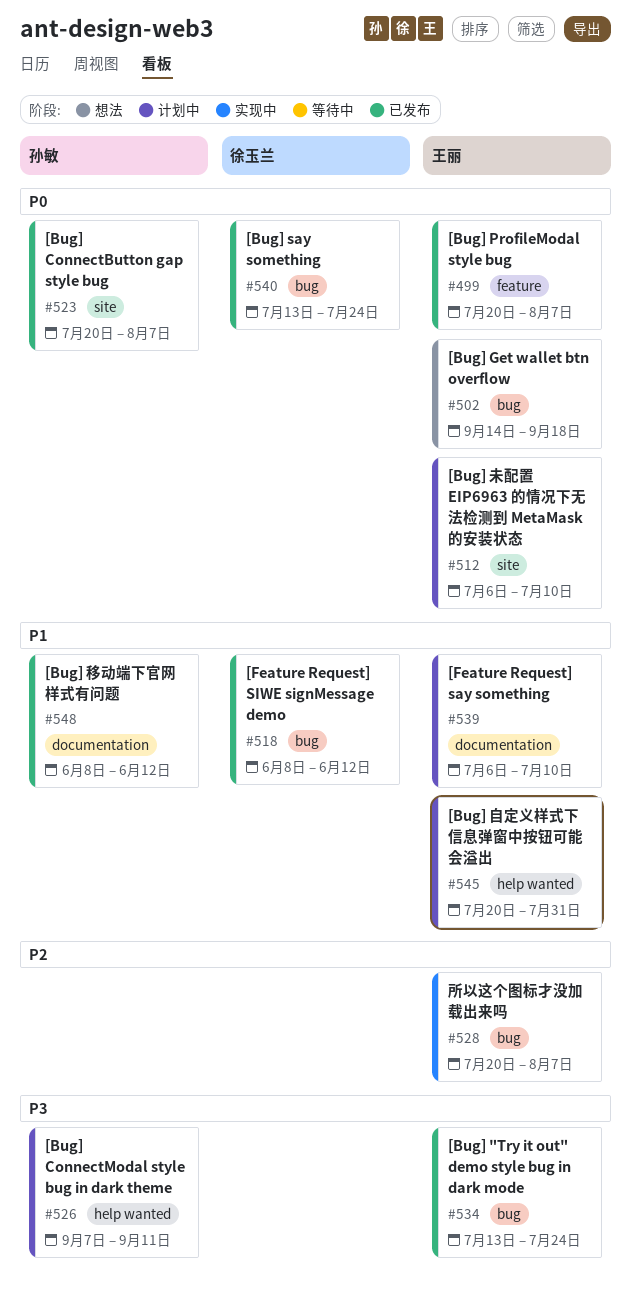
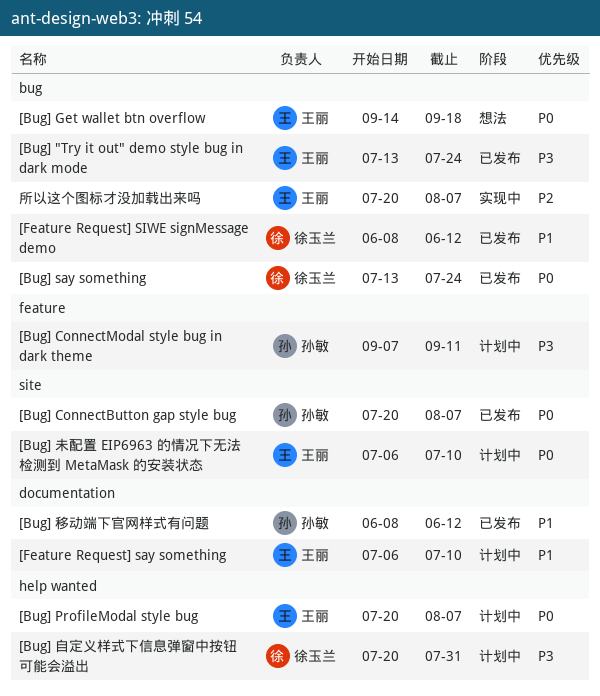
[Bug] ConnectModal style bug in dark theme, label: help wanted -> feature
[Bug] ProfileModal style bug, status: 已发布 -> 计划中
[Bug] ProfileModal style bug, label: feature -> help wanted
[Bug] 自定义样式下信息弹窗中按钮可能会溢出, owner: 王丽 -> 徐玉兰
[Bug] 自定义样式下信息弹窗中按钮可能会溢出, priority: P1 -> P3

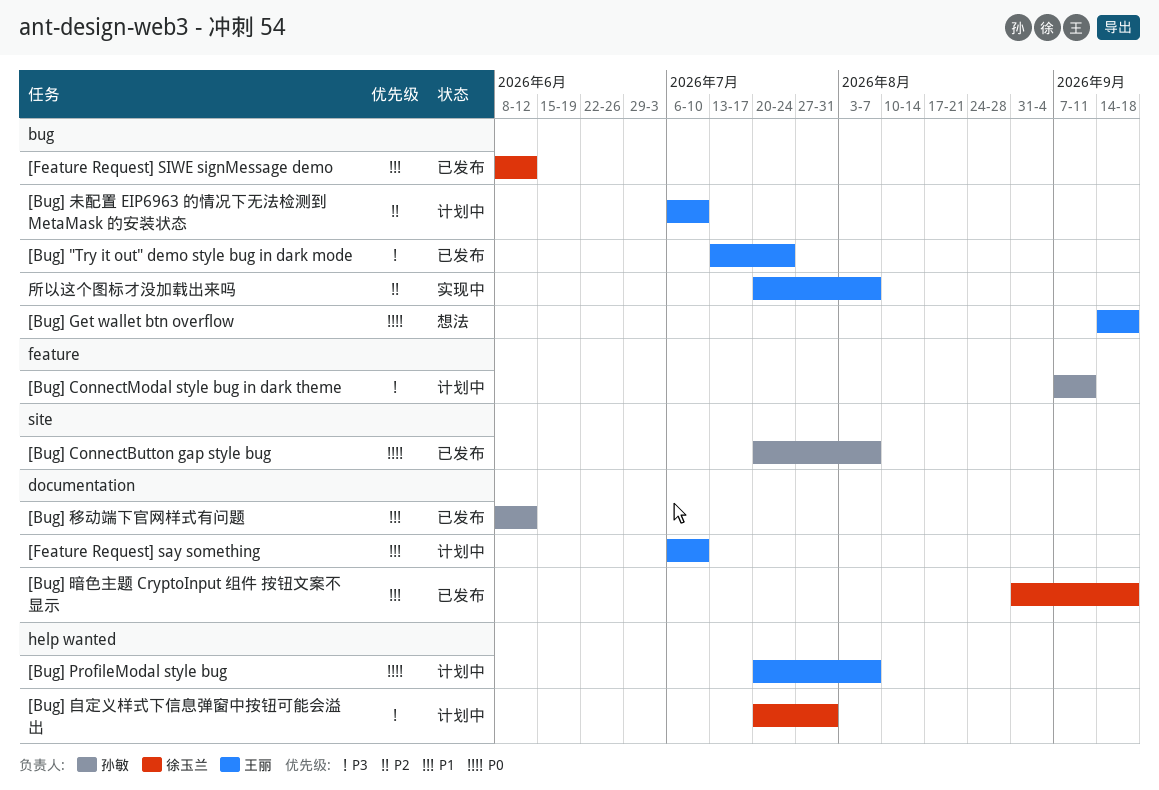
[Bug] say something: present -> none
[Bug] 暗色主题 CryptoInput 组件 按钮文案不显示: none -> present
[Bug] 未配置 EIP6963 的情况下无法检测到 MetaMask 的安装状态, priority: P0 -> P2
[Bug] 未配置 EIP6963 的情况下无法检测到 MetaMask 的安装状态, label: site -> bug

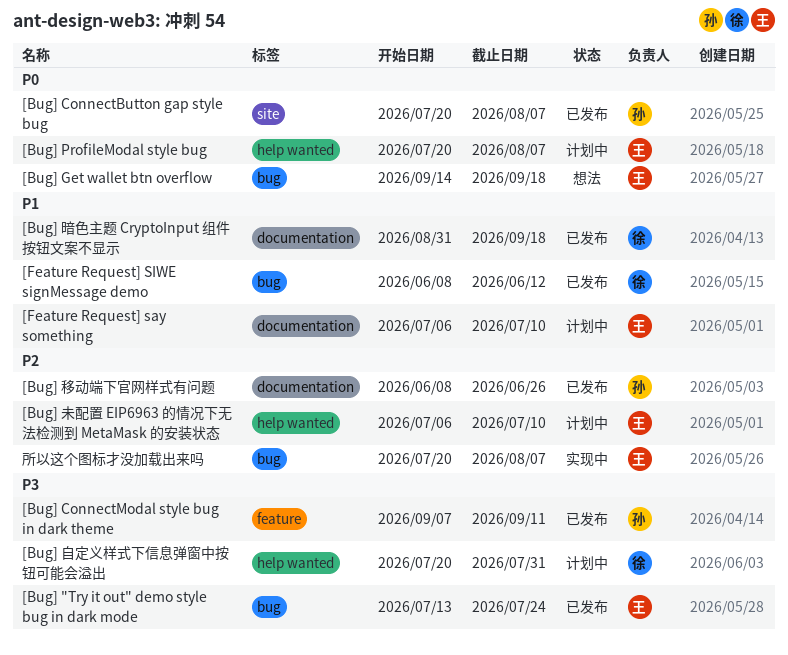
[Bug] ConnectModal style bug in dark theme, status: 计划中 -> 已发布
[Bug] 未配置 EIP6963 的情况下无法检测到 MetaMask 的安装状态, label: bug -> help wanted
[Bug] 移动端下官网样式有问题, priority: P1 -> P2
[Bug] 移动端下官网样式有问题, due: Jun 12 -> Jun 26

